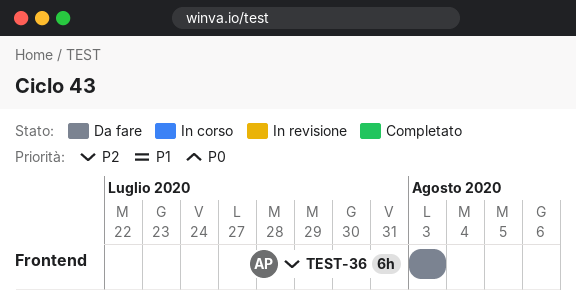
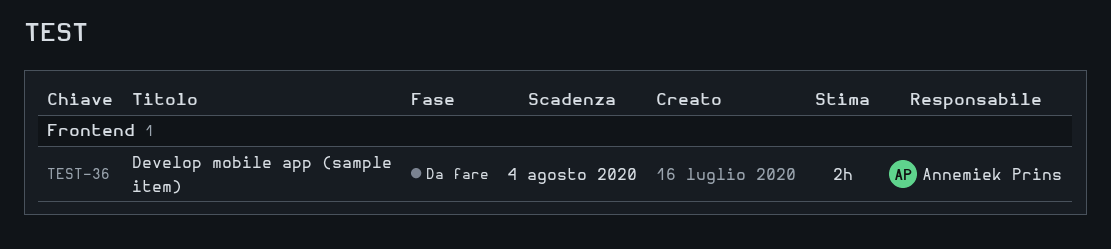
TEST-36, estimate: 6h -> 2h
TEST-36, due: Aug 3 -> Aug 4

